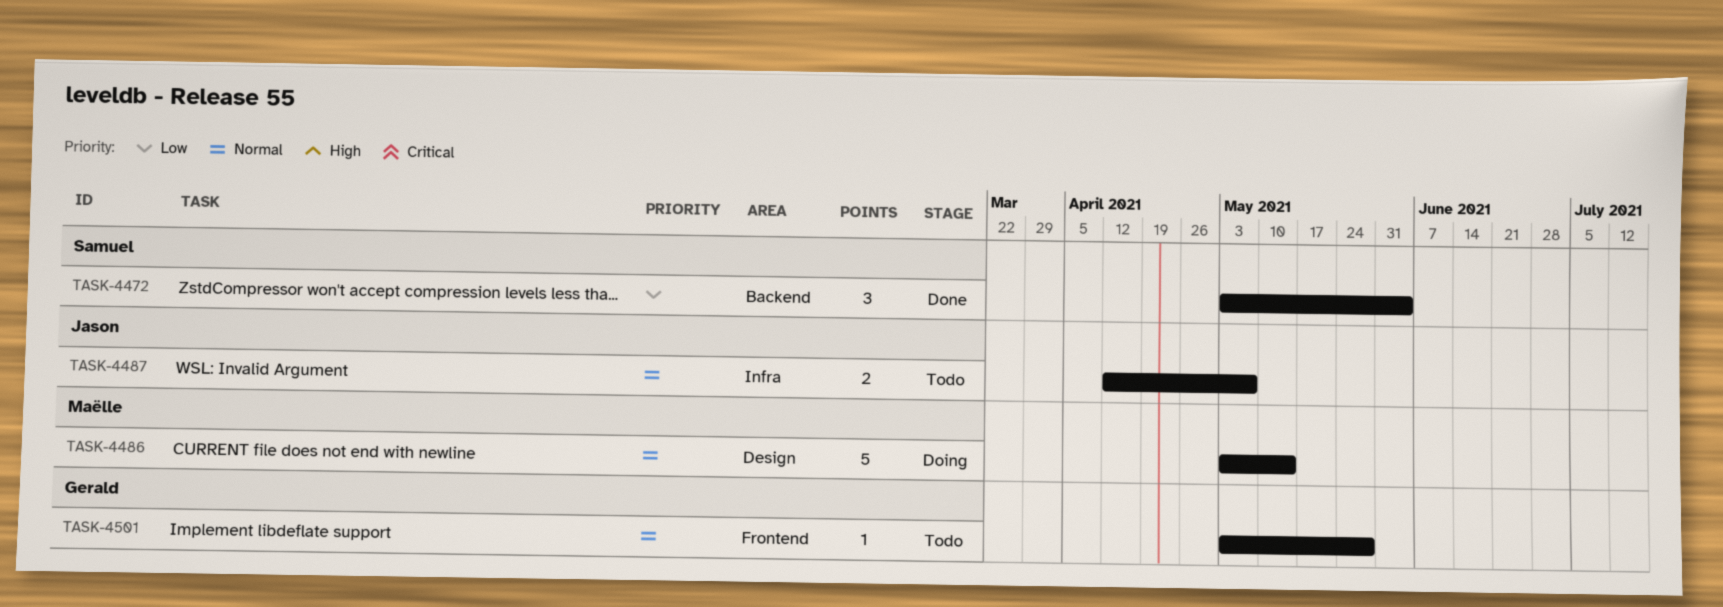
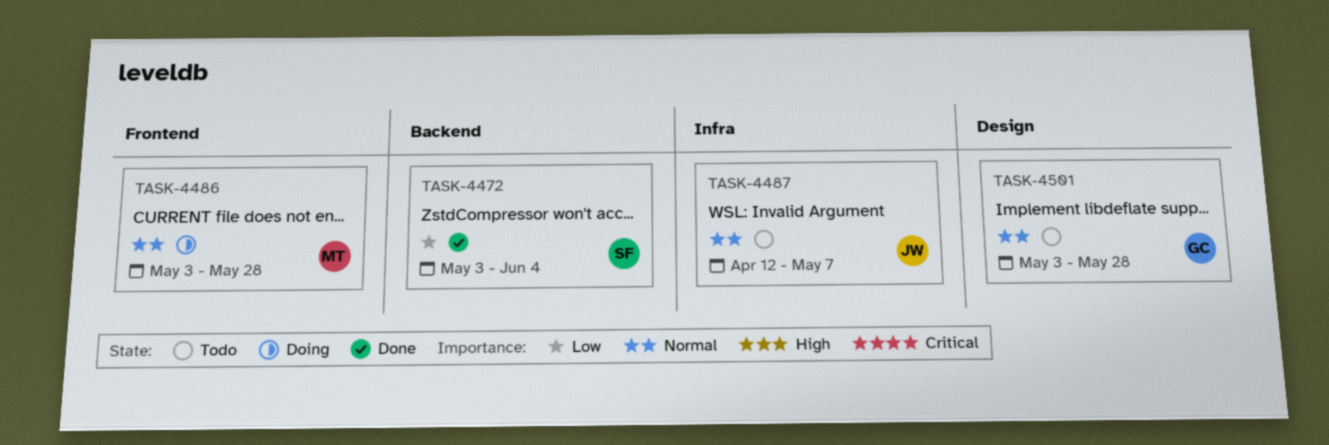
TASK-4486, label: Design -> Frontend
TASK-4486, due: May 14 -> May 28
TASK-4501, label: Frontend -> Design

